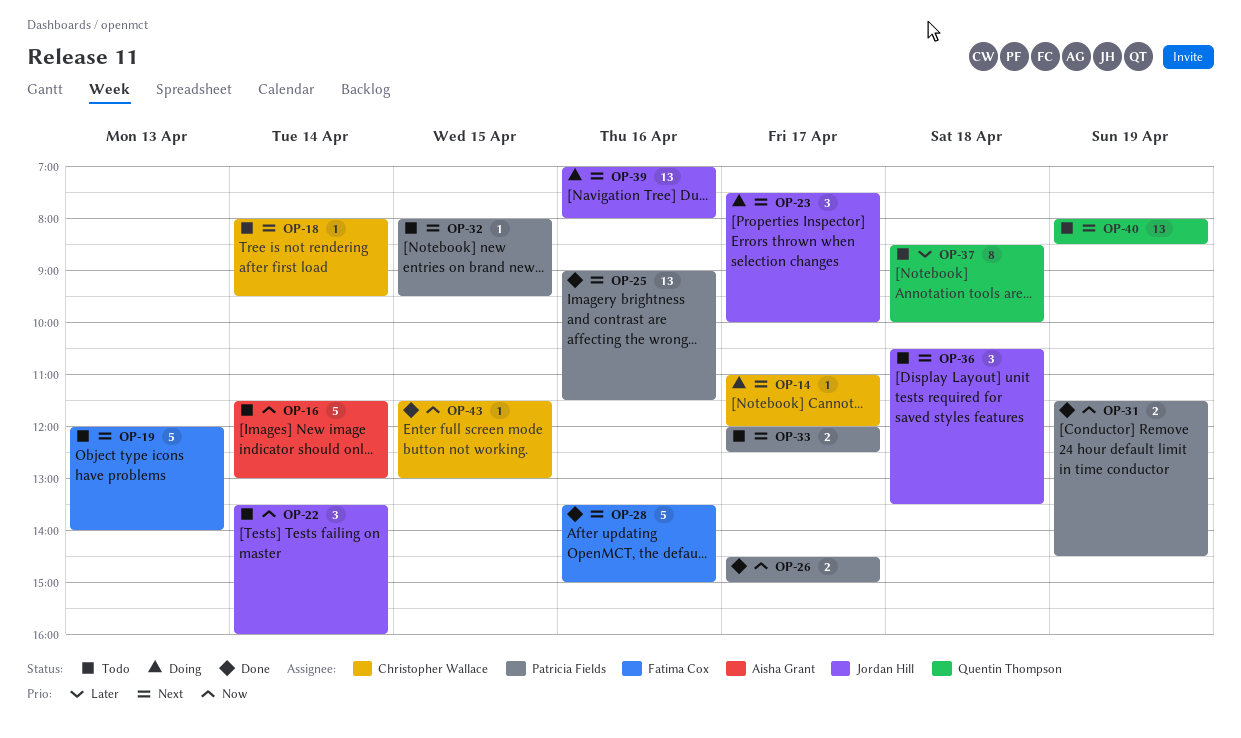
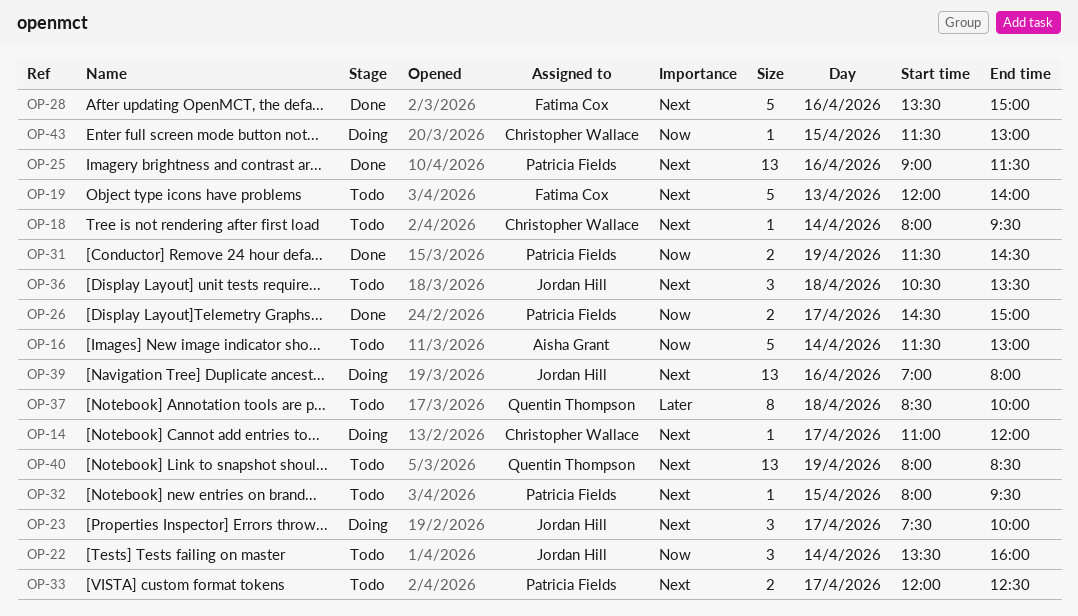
OP-43, status: Done -> Doing

